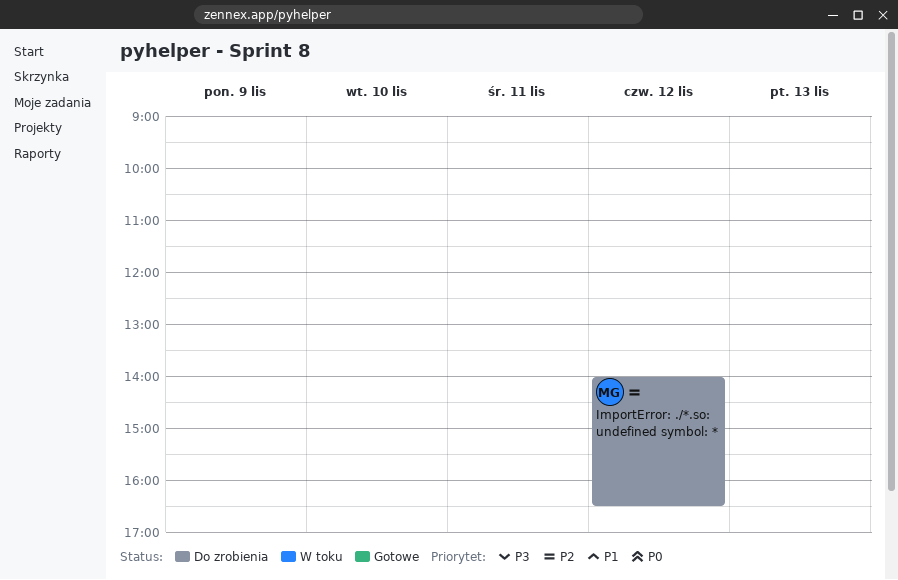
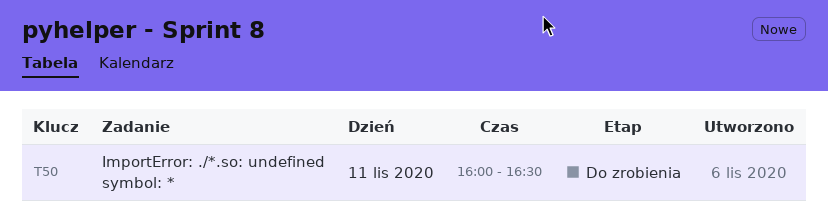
ImportError: ./*.so: undefined symbol: *, day: Nov 12 -> Nov 11
ImportError: ./*.so: undefined symbol: *, begins: 14:00 -> 16:00

